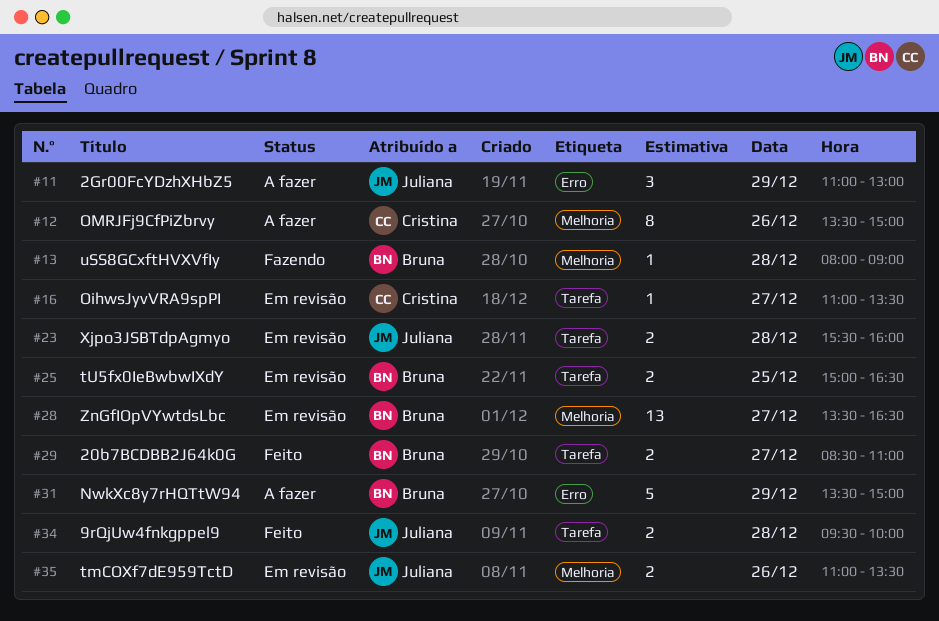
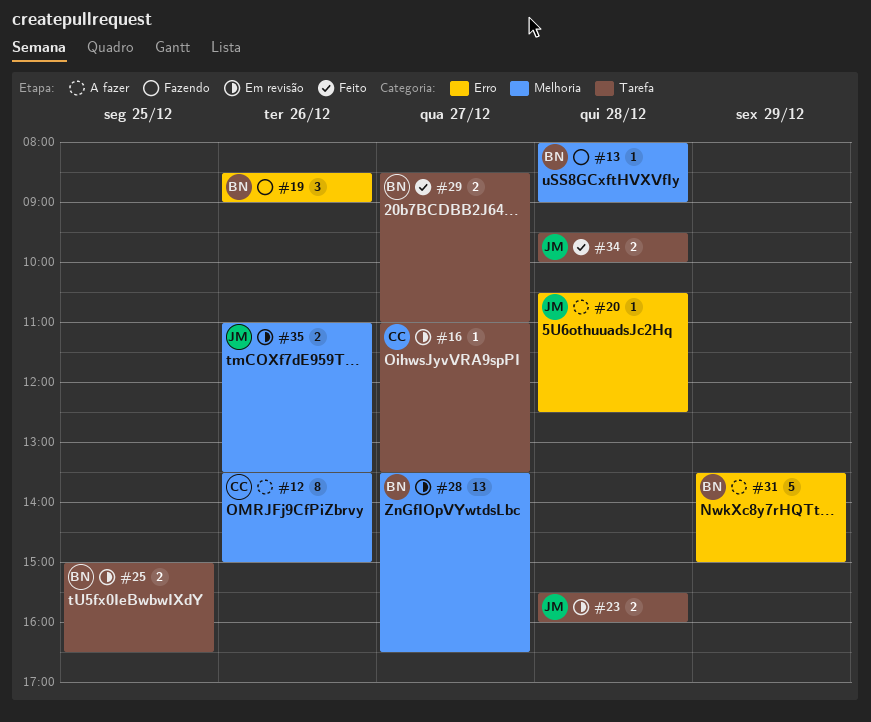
#11: present -> none
#19: none -> present
#20: none -> present

